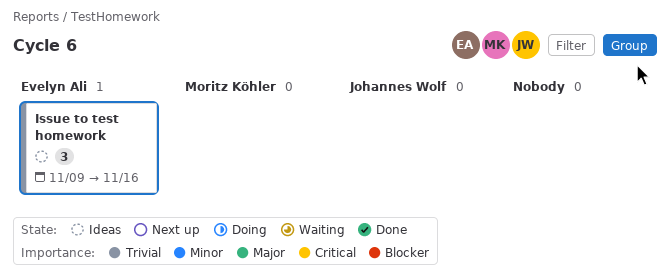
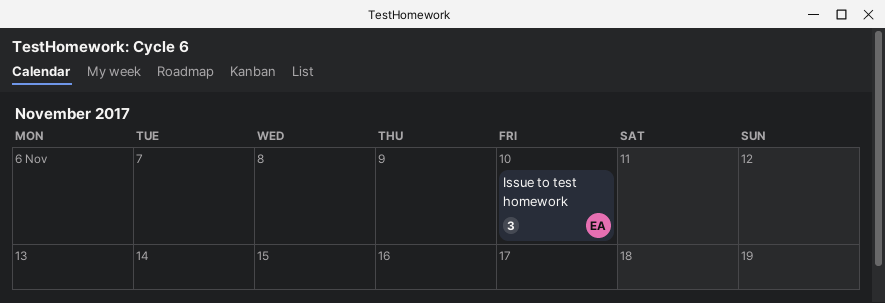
Issue to test homework, due: Nov 16 -> Nov 10

